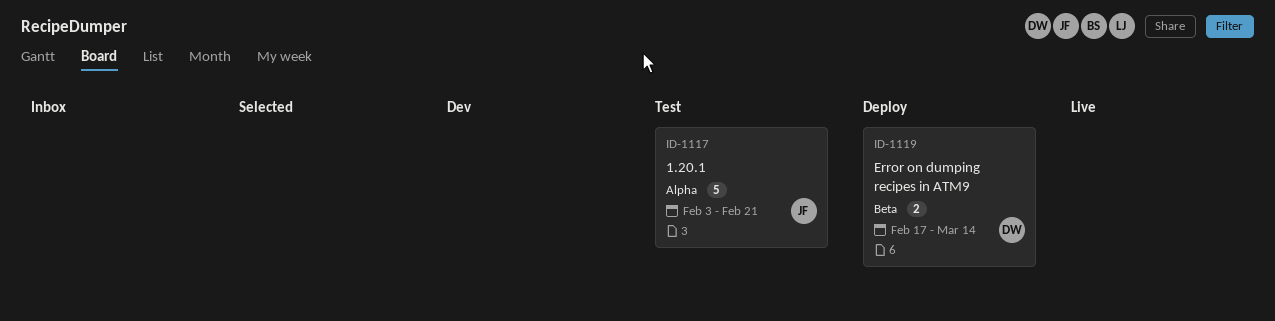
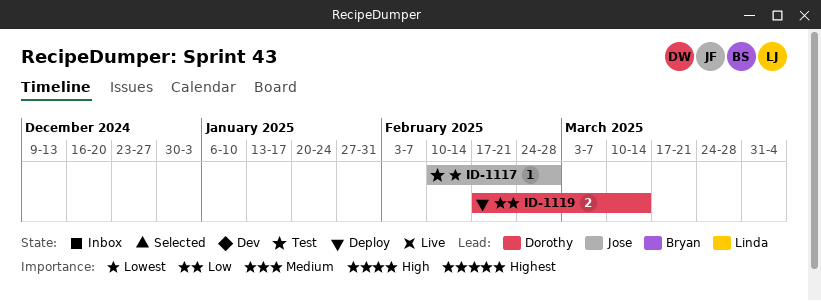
ID-1117, estimate: 5 -> 1
ID-1117, start: Feb 3 -> Feb 10
ID-1117, due: Feb 21 -> Feb 28

